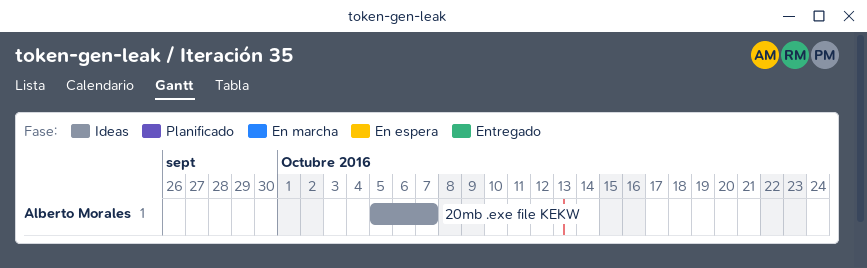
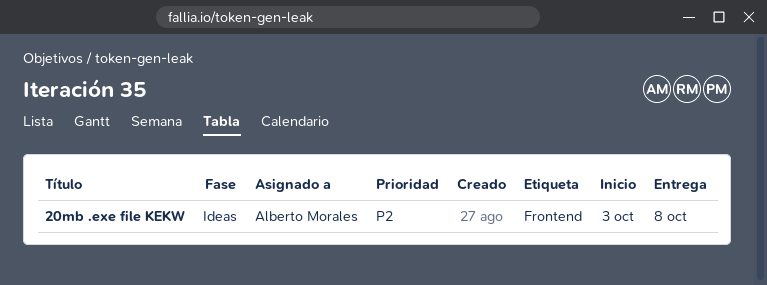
20mb .exe file KEKW, start: Oct 5 -> Oct 3
20mb .exe file KEKW, due: Oct 7 -> Oct 8

